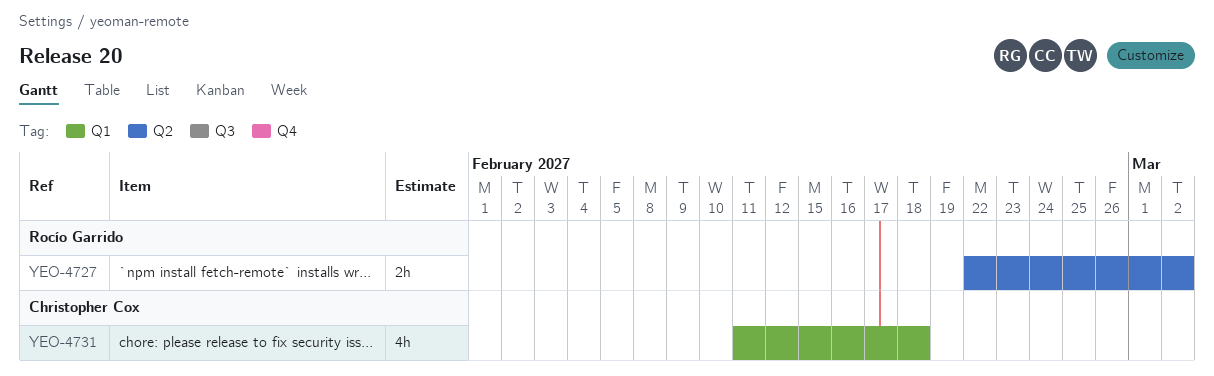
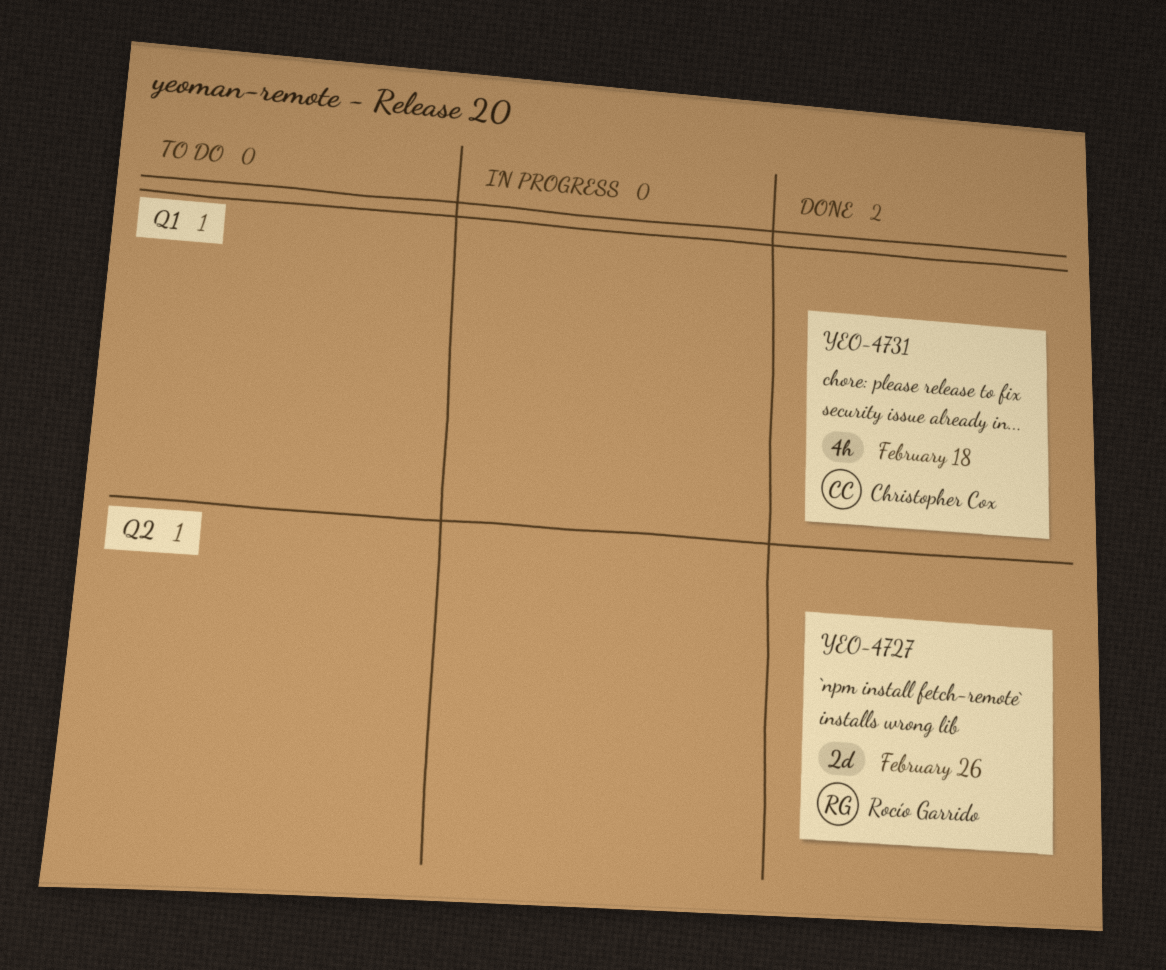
YEO-4727, estimate: 2h -> 2d
YEO-4727, due: Mar 2 -> Feb 26

